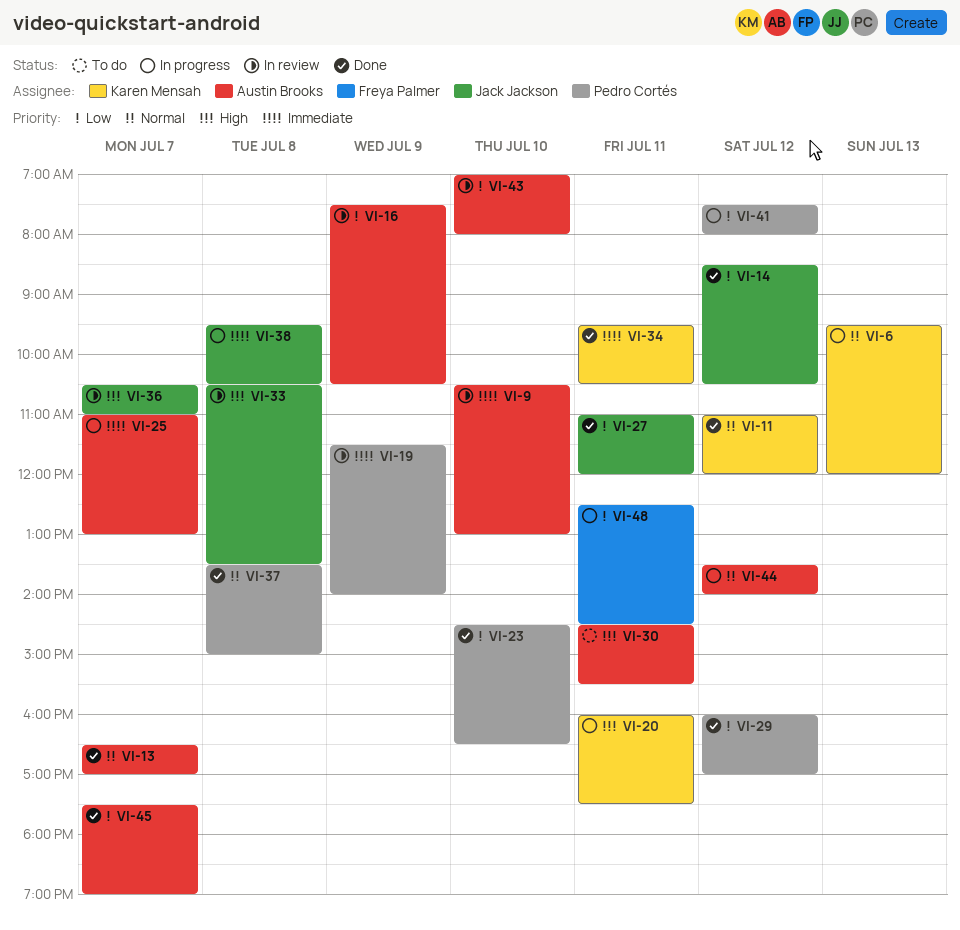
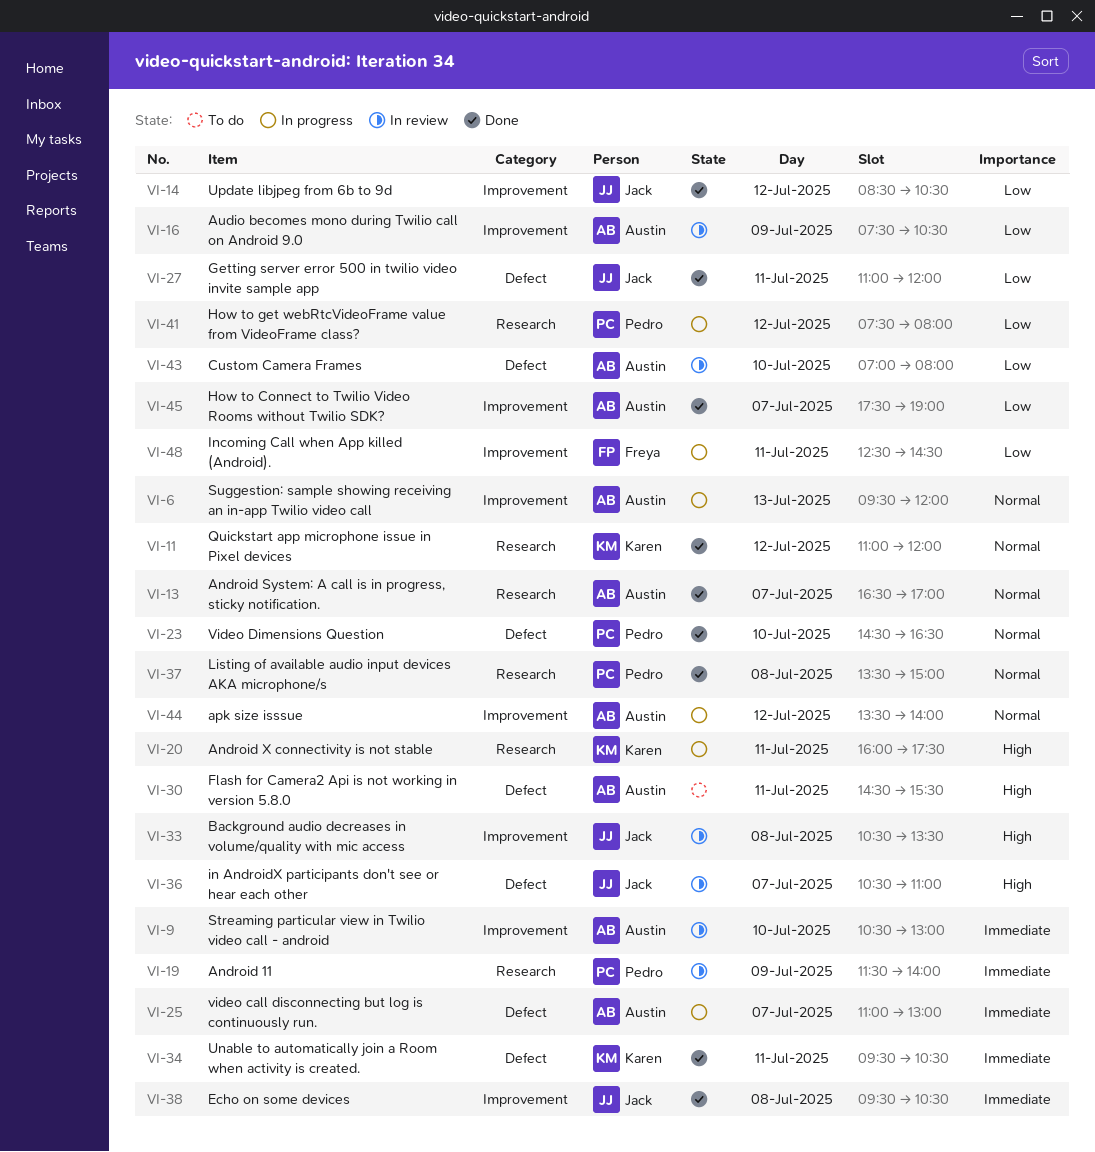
VI-6, owner: Karen Mensah -> Austin Brooks
VI-23, priority: Low -> Normal
VI-29: present -> none
VI-38, status: In progress -> Done

